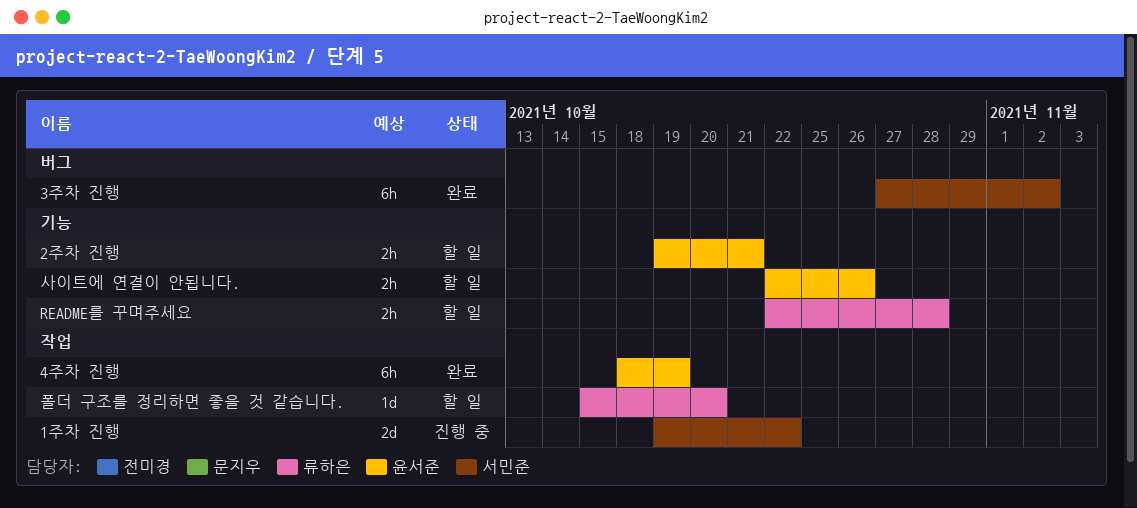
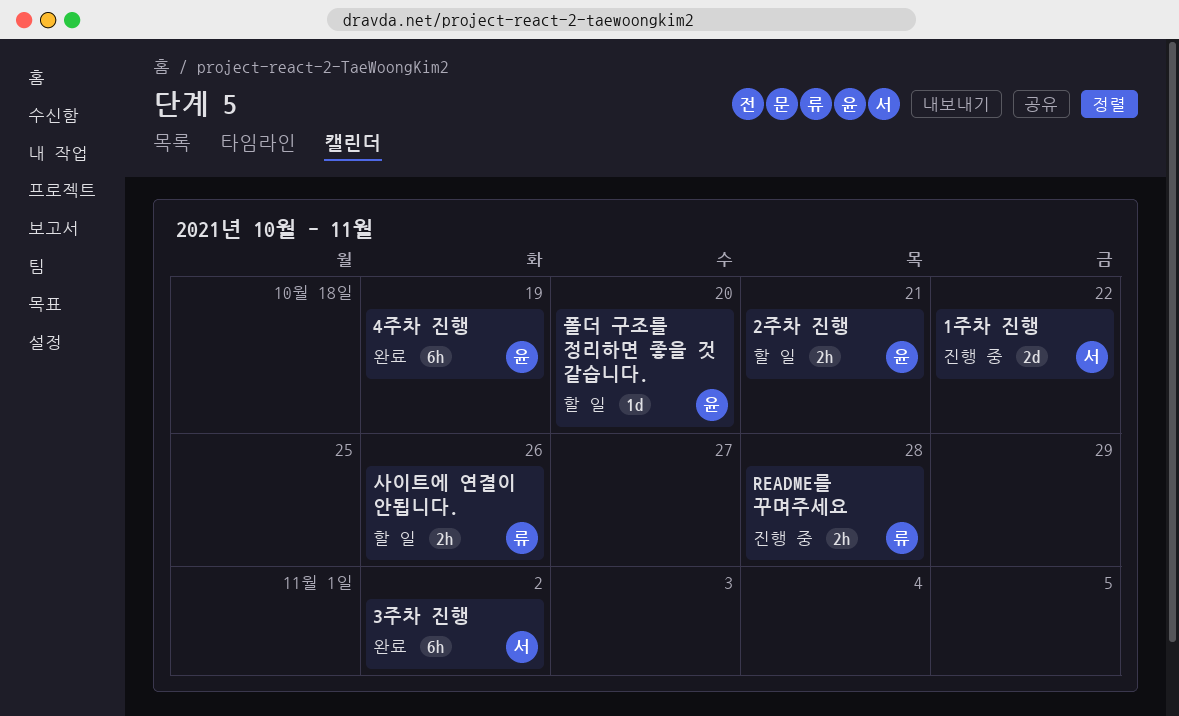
README를 꾸며주세요, status: 할 일 -> 진행 중
사이트에 연결이 안됩니다., owner: 윤서준 -> 류하은
폴더 구조를 정리하면 좋을 것 같습니다., owner: 류하은 -> 윤서준

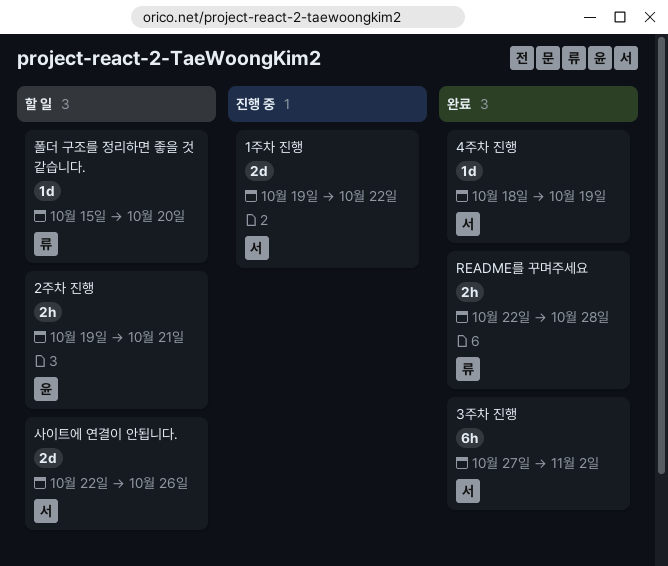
4주차 진행, owner: 윤 -> 서
4주차 진행, estimate: 6h -> 1d
README를 꾸며주세요, status: 진행 중 -> 완료
사이트에 연결이 안됩니다., owner: 류 -> 서
사이트에 연결이 안됩니다., estimate: 2h -> 2d
폴더 구조를 정리하면 좋을 것 같습니다., owner: 윤 -> 류

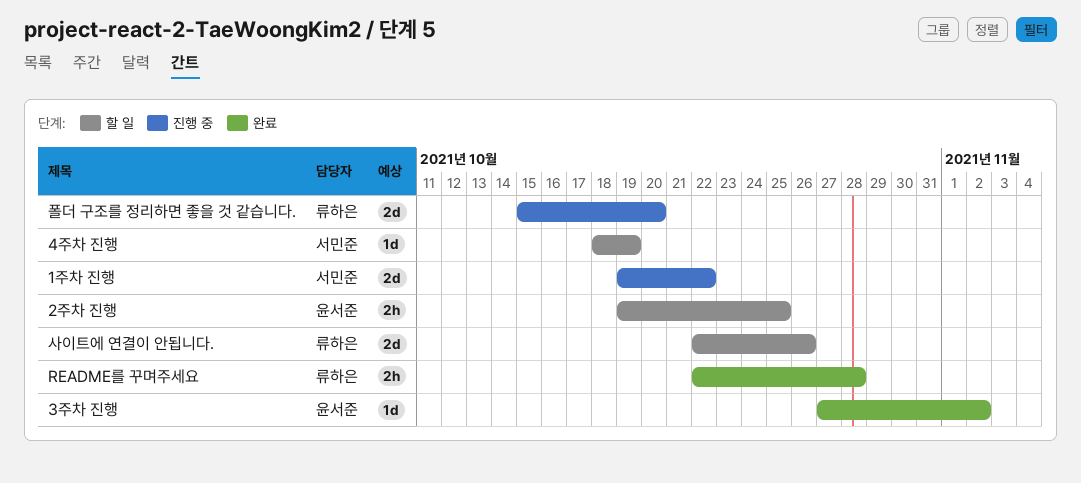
2주차 진행, due: Oct 21 -> Oct 25
3주차 진행, owner: 서민준 -> 윤서준
3주차 진행, estimate: 6h -> 1d
4주차 진행, status: 완료 -> 할 일
사이트에 연결이 안됩니다., owner: 서민준 -> 류하은
폴더 구조를 정리하면 좋을 것 같습니다., status: 할 일 -> 진행 중
폴더 구조를 정리하면 좋을 것 같습니다., estimate: 1d -> 2d

